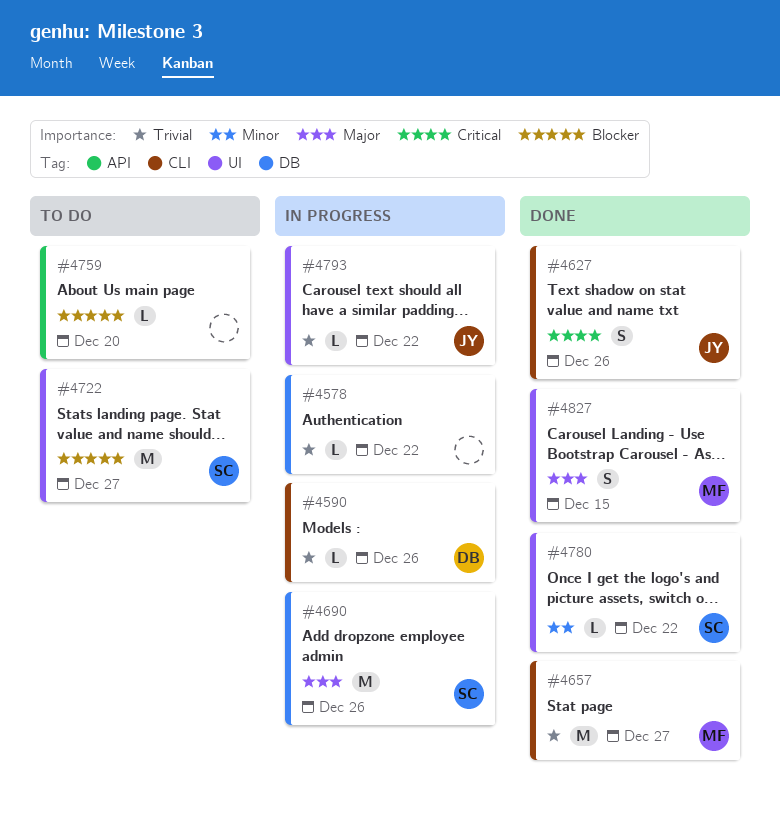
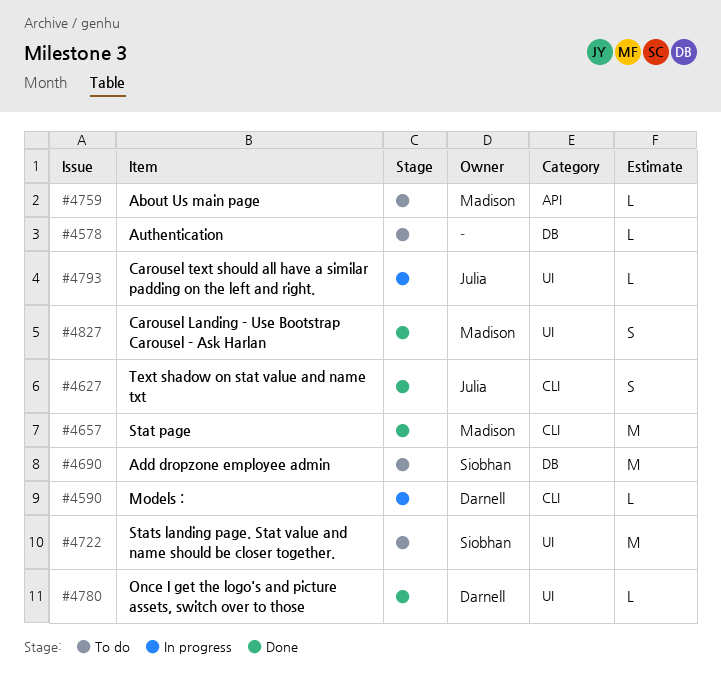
#4578, status: In progress -> To do
#4690, status: In progress -> To do
#4759, owner: none -> Madison
#4780, owner: Siobhan -> Darnell

